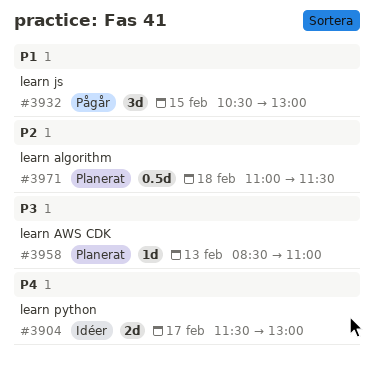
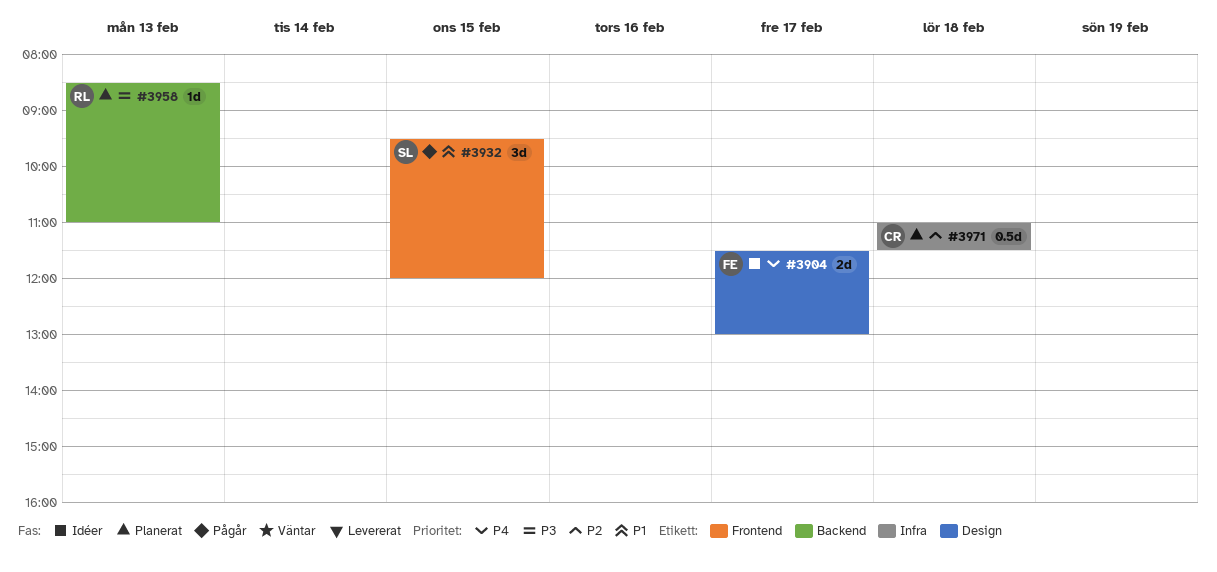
#3932, begins: 10:30 -> 09:30
#3932, ends: 13:00 -> 12:00

